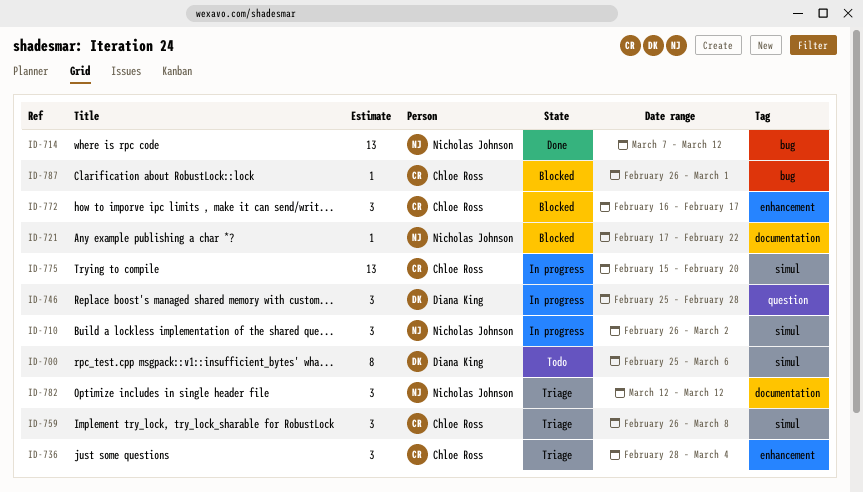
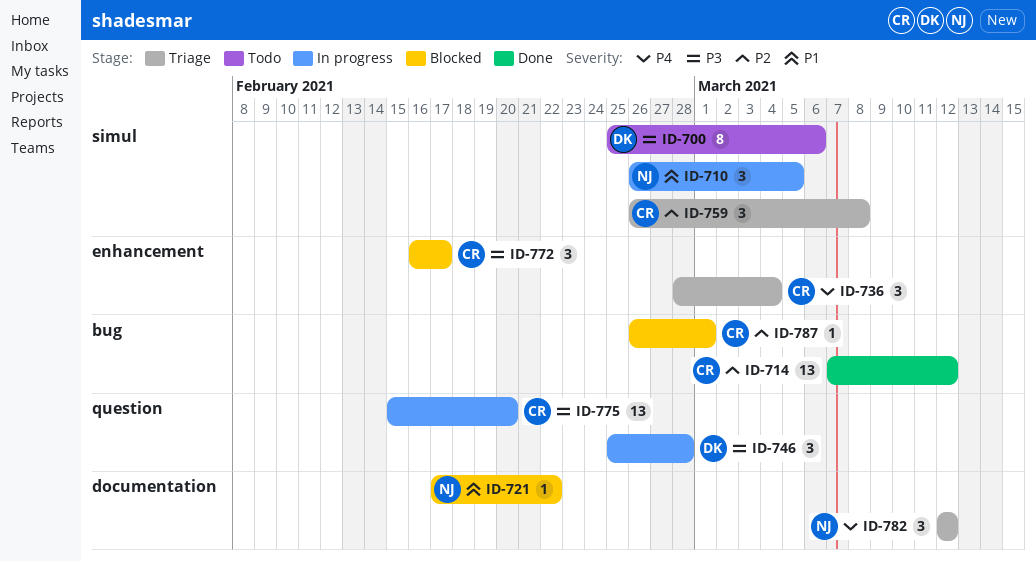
ID-710, due: Mar 2 -> Mar 5
ID-714, owner: Nicholas Johnson -> Chloe Ross
ID-775, label: simul -> question

